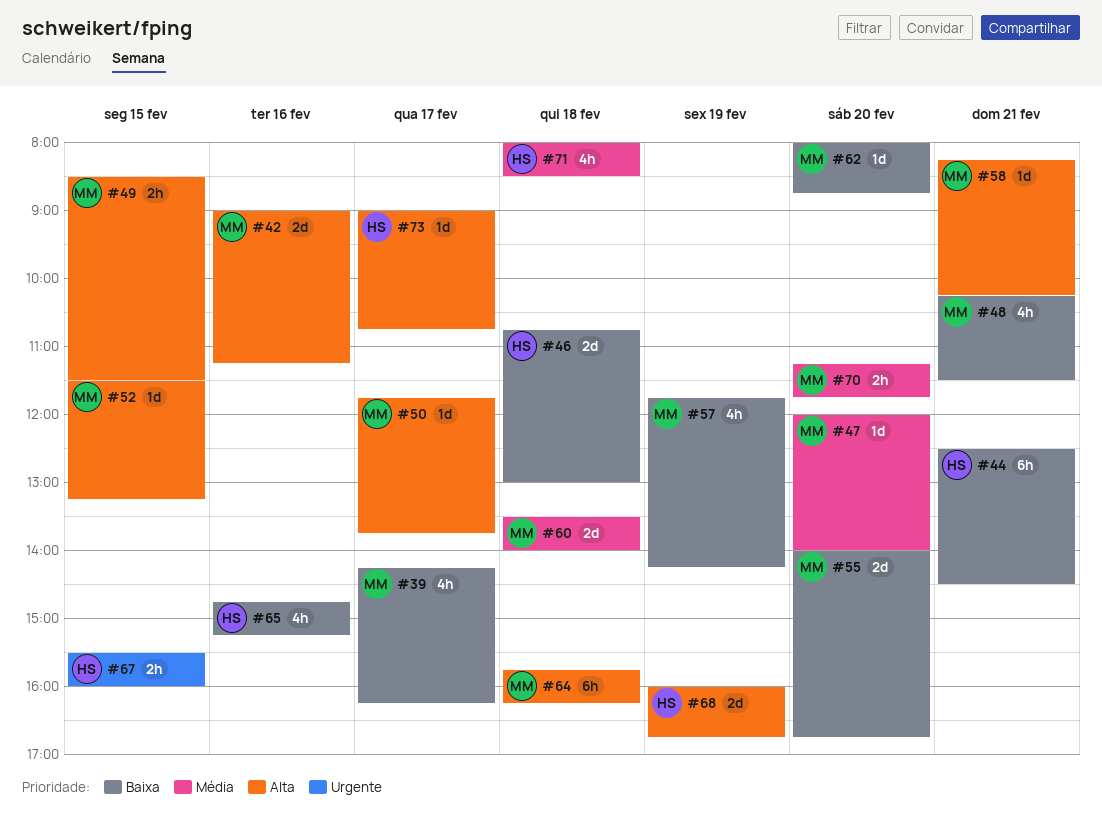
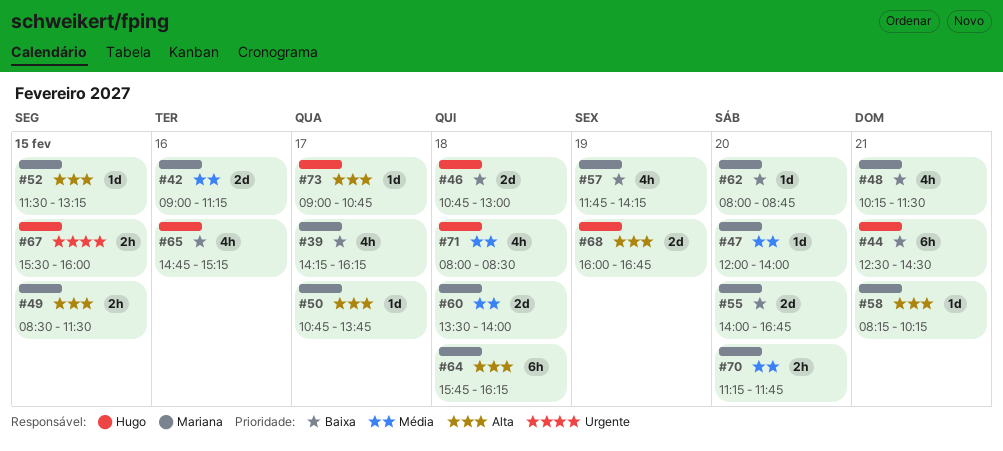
#42, priority: Alta -> Média
#50, begins: 11:45 -> 10:45

